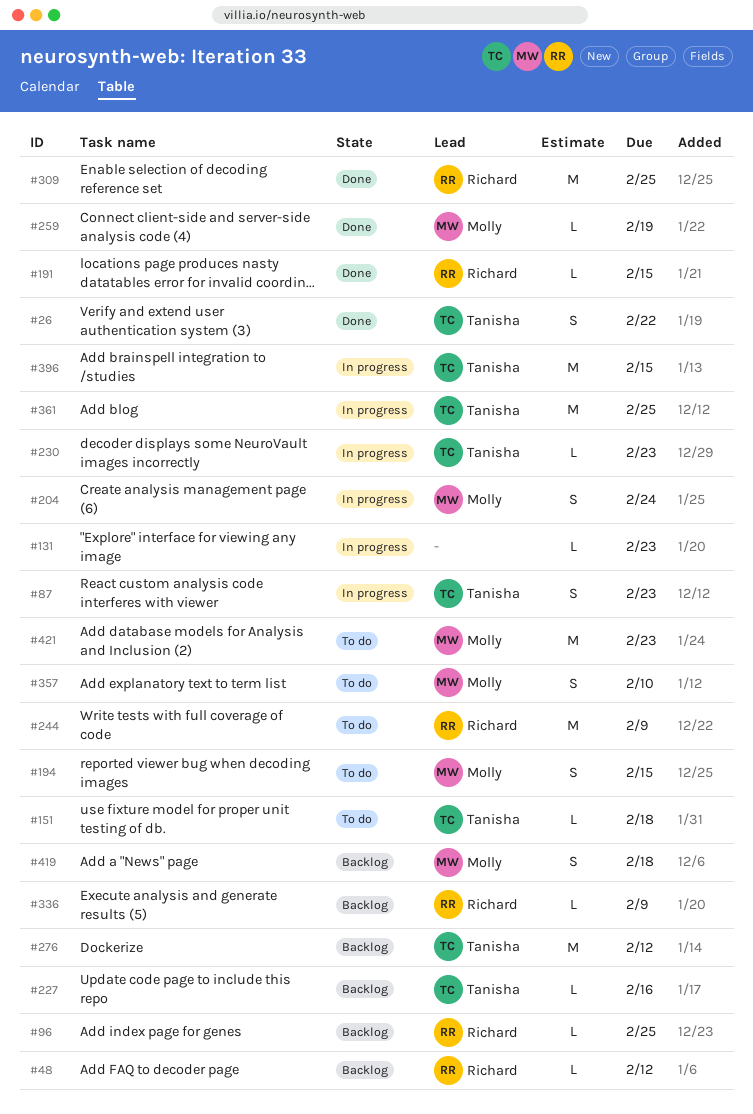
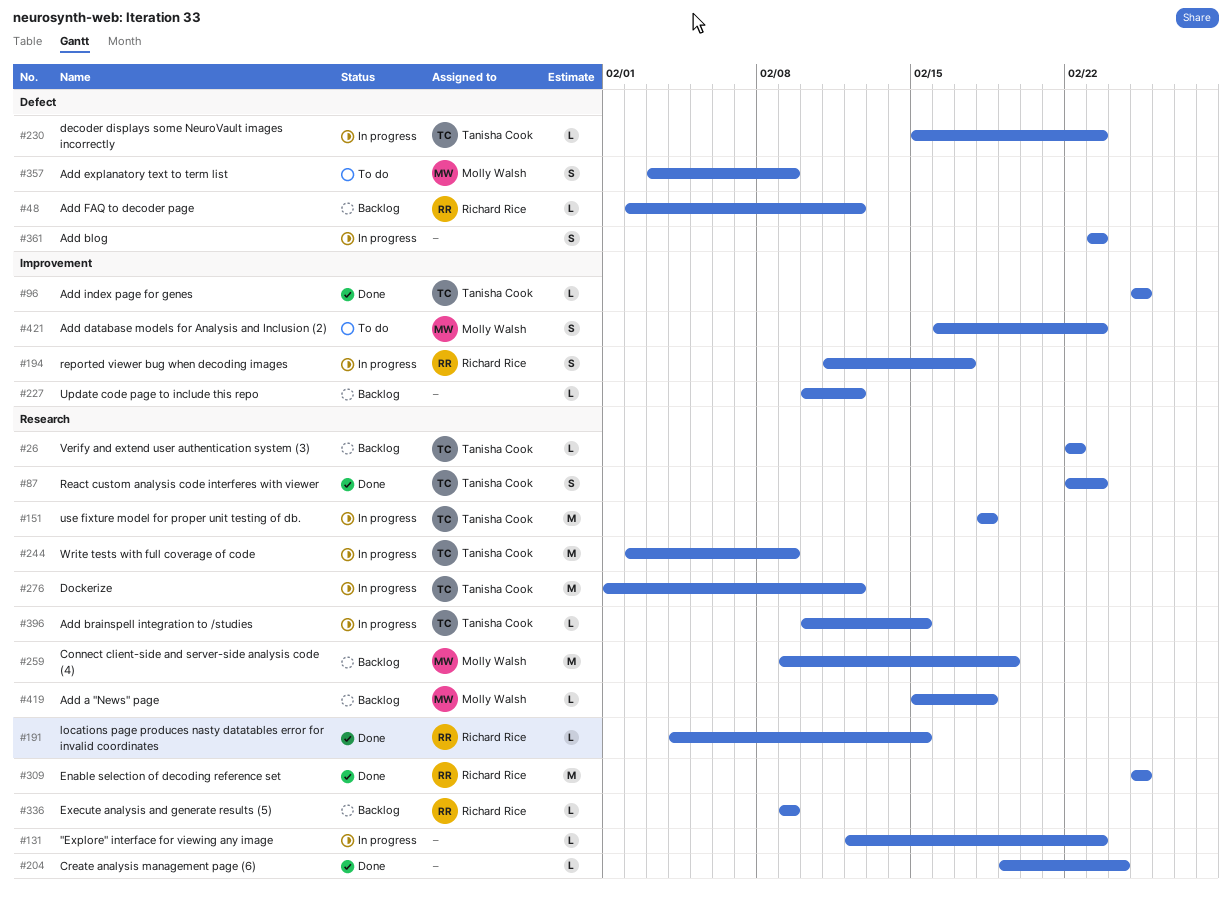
#26, status: Done -> Backlog
#26, estimate: S -> L
#87, status: In progress -> Done
#96, status: Backlog -> Done
#96, owner: Richard Rice -> Tanisha Cook
#151, status: To do -> In progress
#151, estimate: L -> M
#194, status: To do -> In progress
#194, owner: Molly Walsh -> Richard Rice
#194, due: Feb 15 -> Feb 17
#204, status: In progress -> Done
#204, owner: Molly Walsh -> none
#204, estimate: S -> L
#227, owner: Tanisha Cook -> none
#227, due: Feb 16 -> Feb 12
#244, status: To do -> In progress
#244, owner: Richard Rice -> Tanisha Cook
#259, status: Done -> Backlog
#259, estimate: L -> M
#276, status: Backlog -> In progress
#357, due: Feb 10 -> Feb 9
#361, owner: Tanisha Cook -> none
#361, estimate: M -> S
#361, due: Feb 25 -> Feb 23
#396, estimate: M -> L
#419, estimate: S -> L
#421, estimate: M -> S

